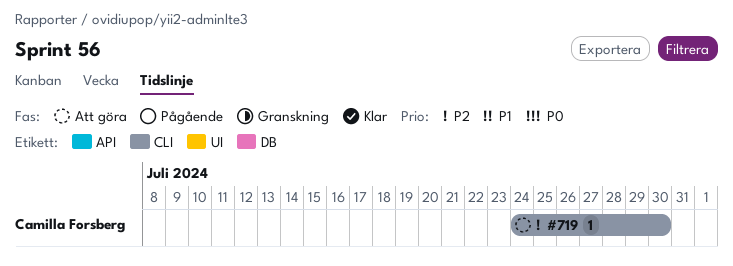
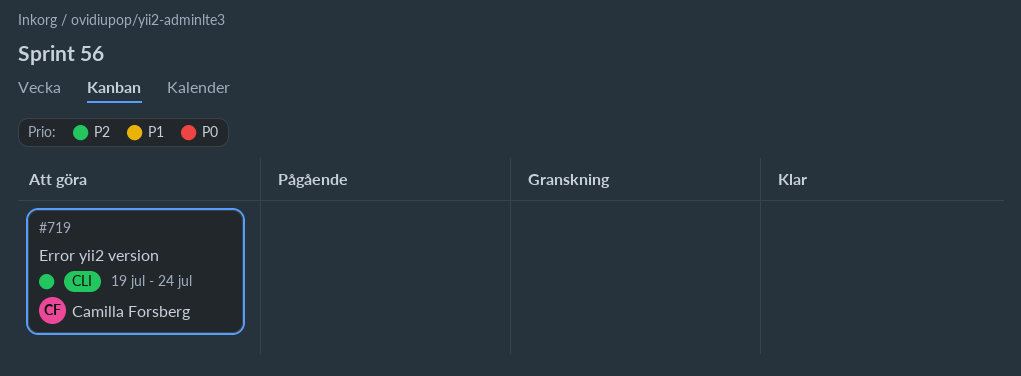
#719, start: Jul 24 -> Jul 19
#719, due: Jul 30 -> Jul 24

